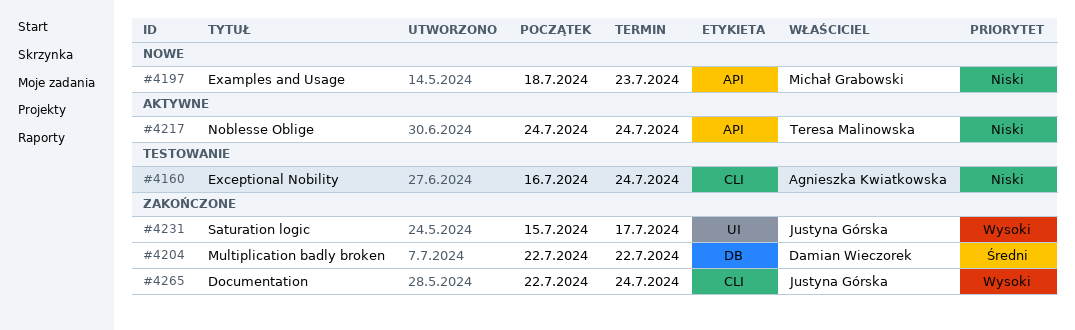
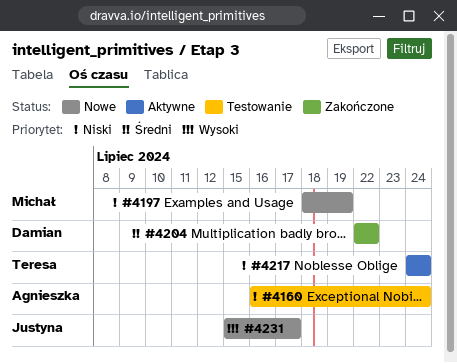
#4197, due: Jul 23 -> Jul 19
#4231, status: Zakończone -> Nowe
#4265: present -> none

